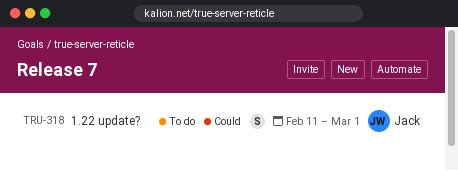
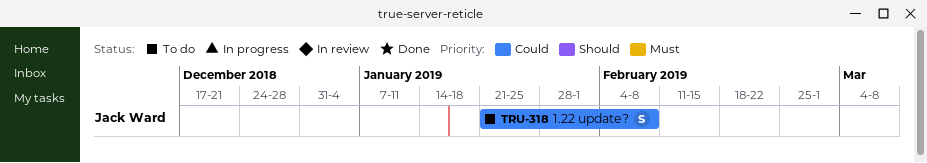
TRU-318, start: Feb 11 -> Jan 21
TRU-318, due: Mar 1 -> Feb 8

